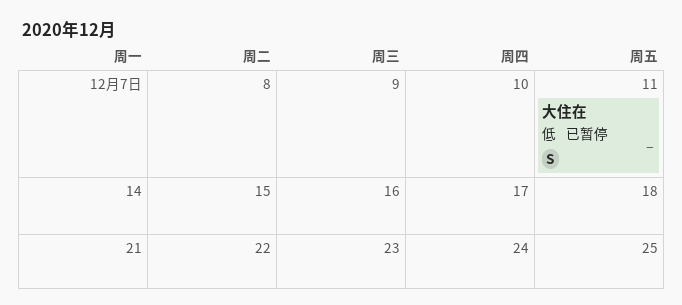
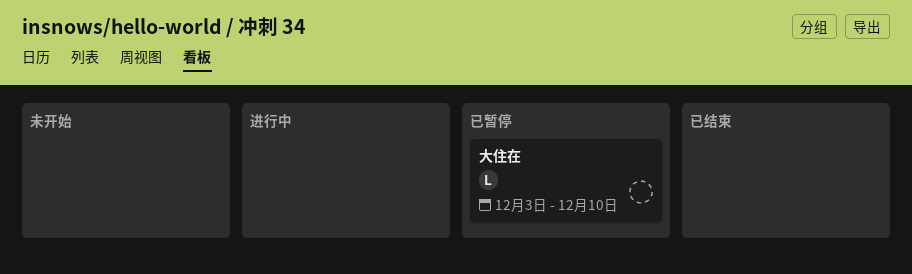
大住在, estimate: S -> L
大住在, due: Dec 11 -> Dec 10

